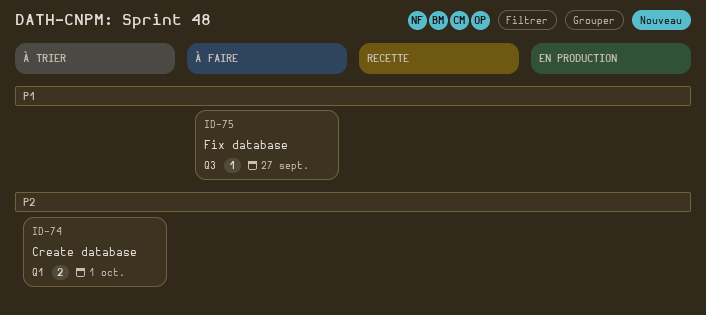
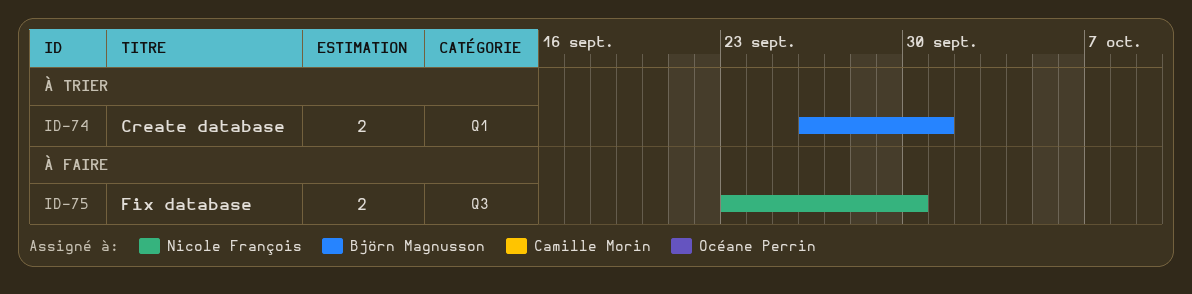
ID-75, estimate: 1 -> 2
ID-75, due: Sep 27 -> Sep 30

